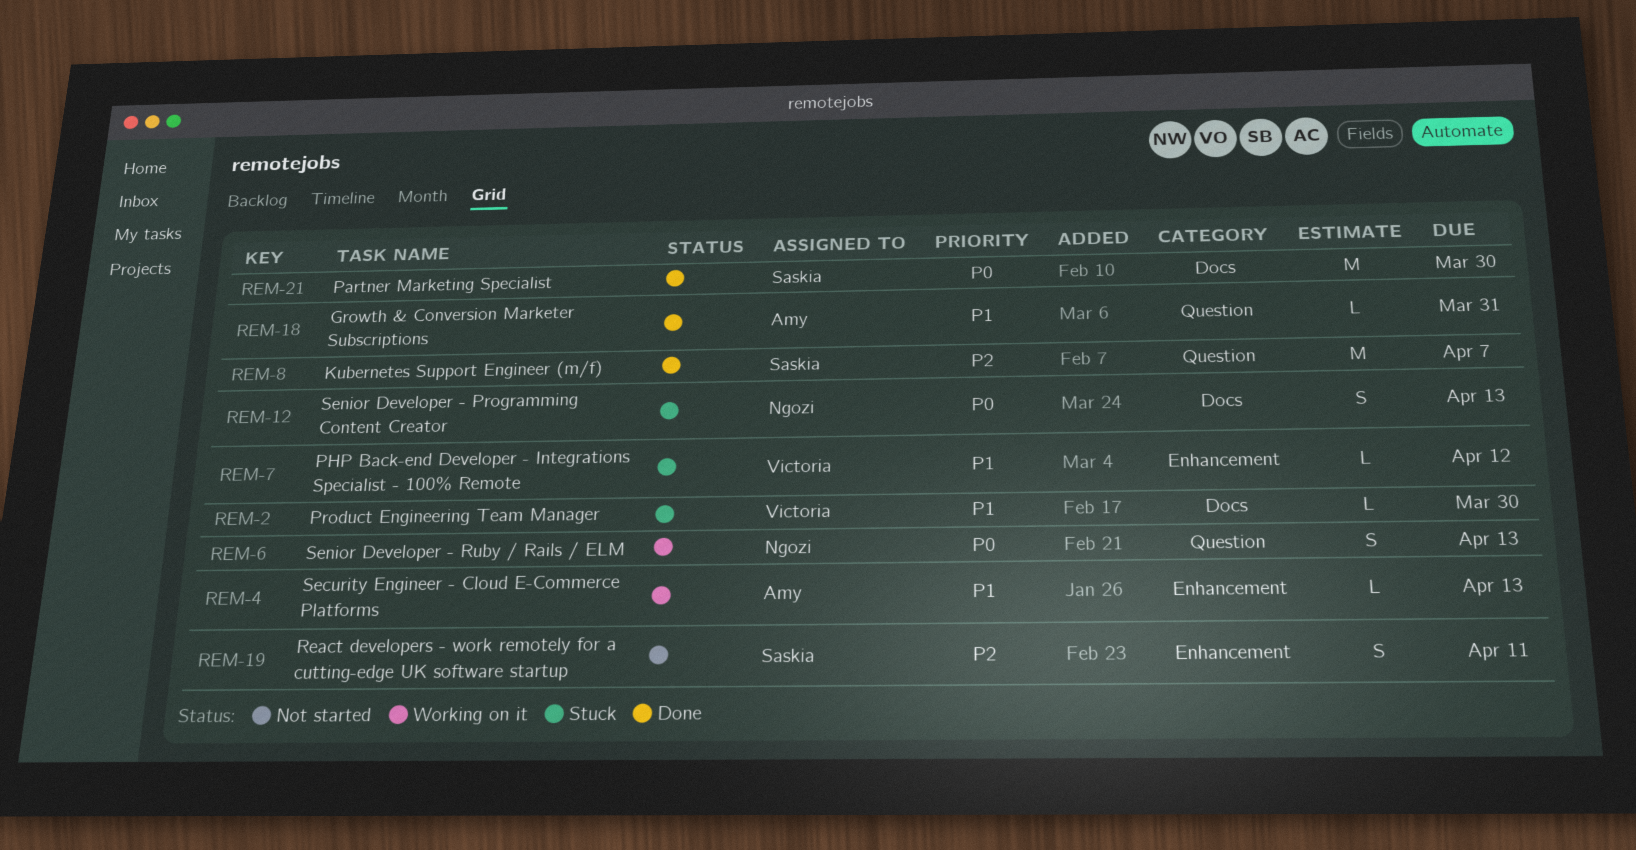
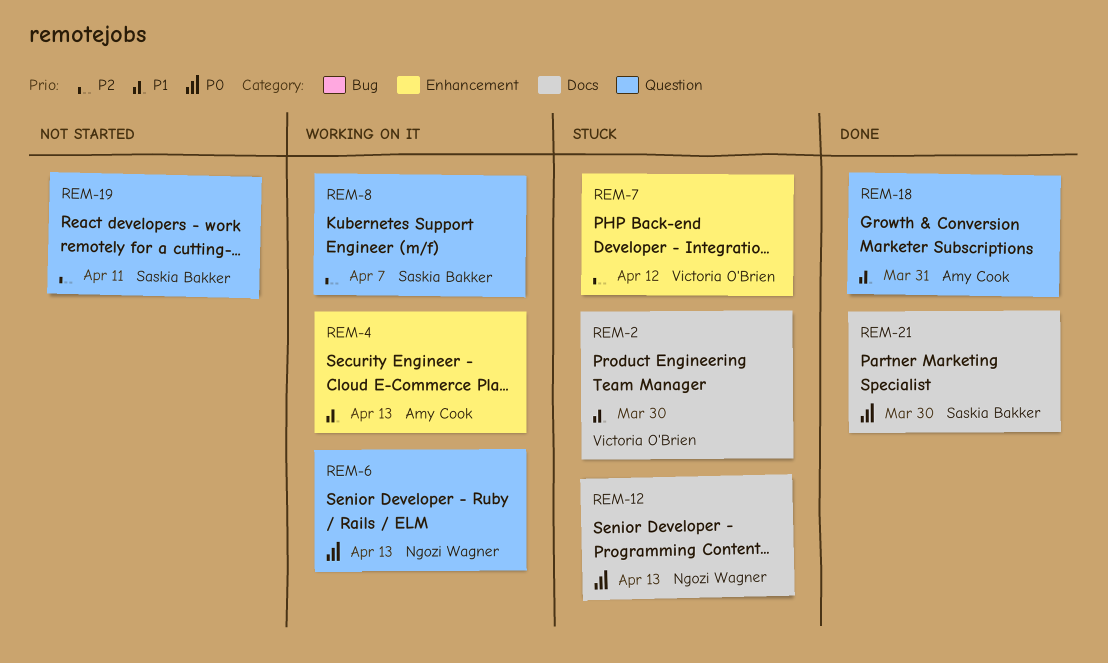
REM-7, priority: P1 -> P2
REM-8, status: Done -> Working on it
REM-19, label: Enhancement -> Question

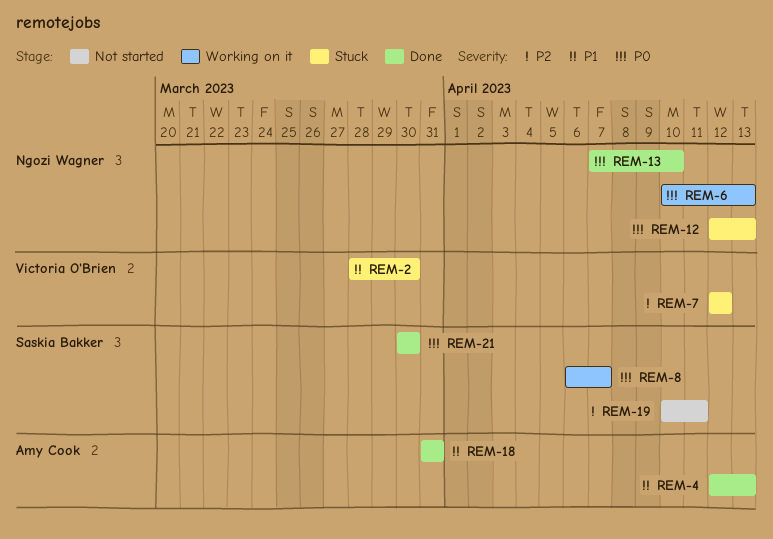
REM-4, status: Working on it -> Done
REM-8, priority: P2 -> P0
REM-13: none -> present

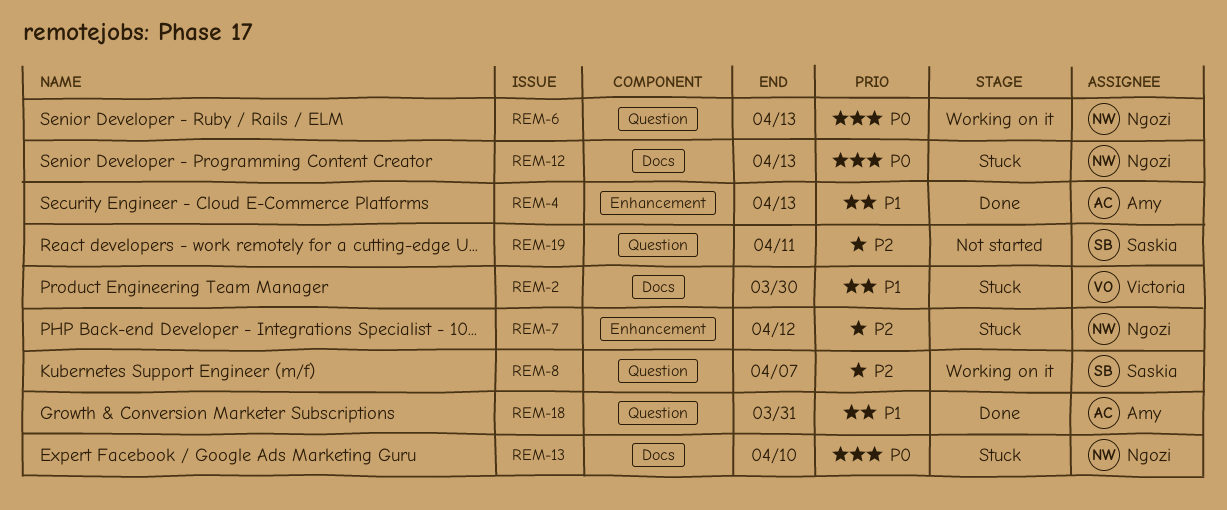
REM-7, owner: Victoria O'Brien -> Ngozi Wagner
REM-8, priority: P0 -> P2
REM-13, status: Done -> Stuck
REM-21: present -> none

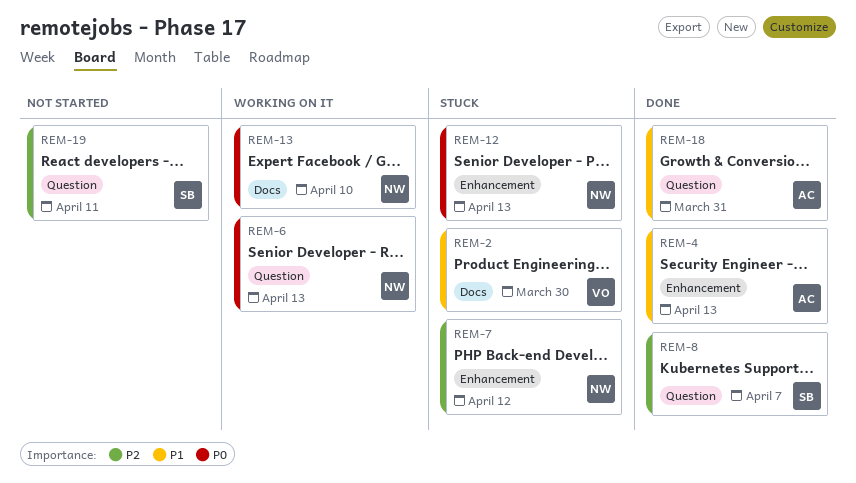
REM-8, status: Working on it -> Done
REM-12, label: Docs -> Enhancement
REM-13, status: Stuck -> Working on it

